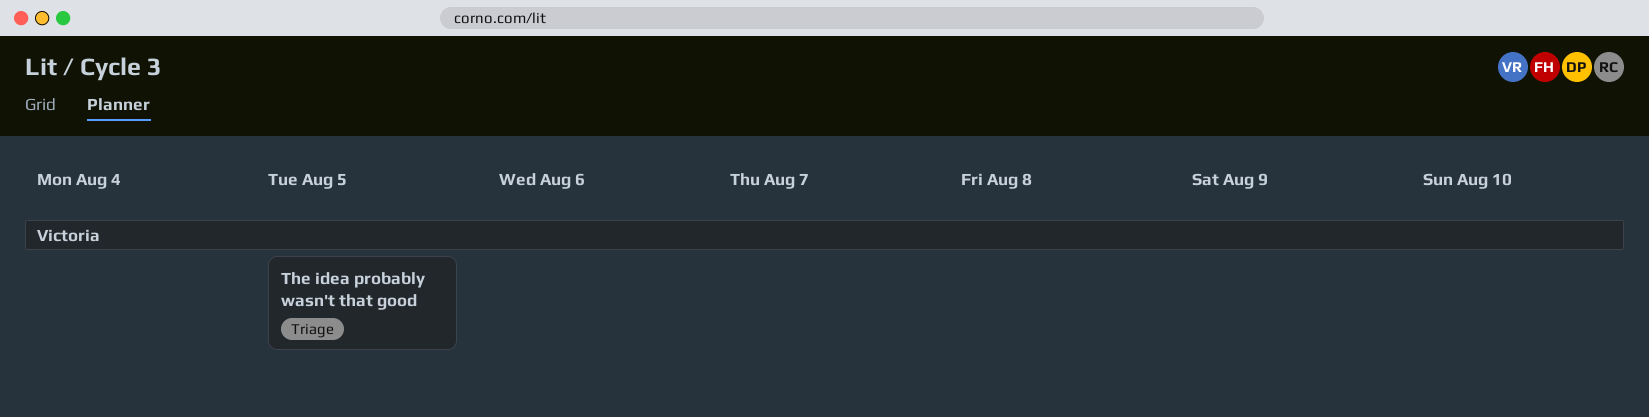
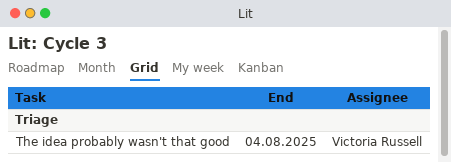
The idea probably wasn't that good, due: Aug 5 -> Aug 4

